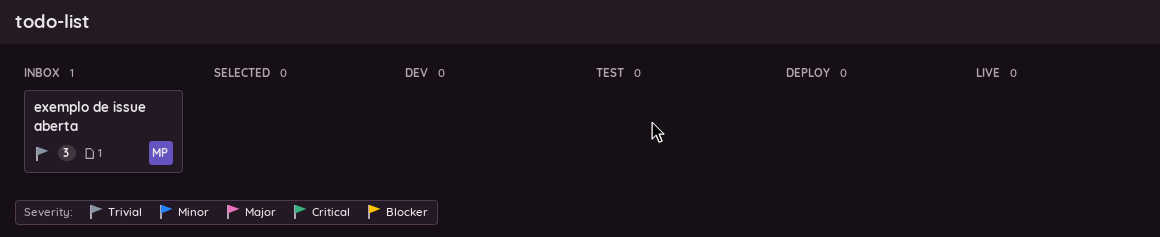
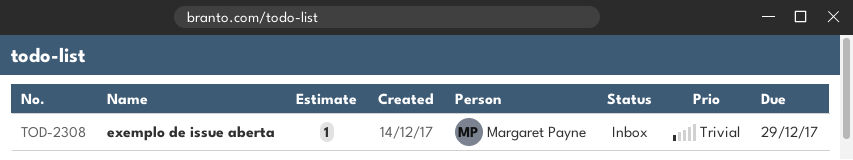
exemplo de issue aberta, estimate: 3 -> 1

